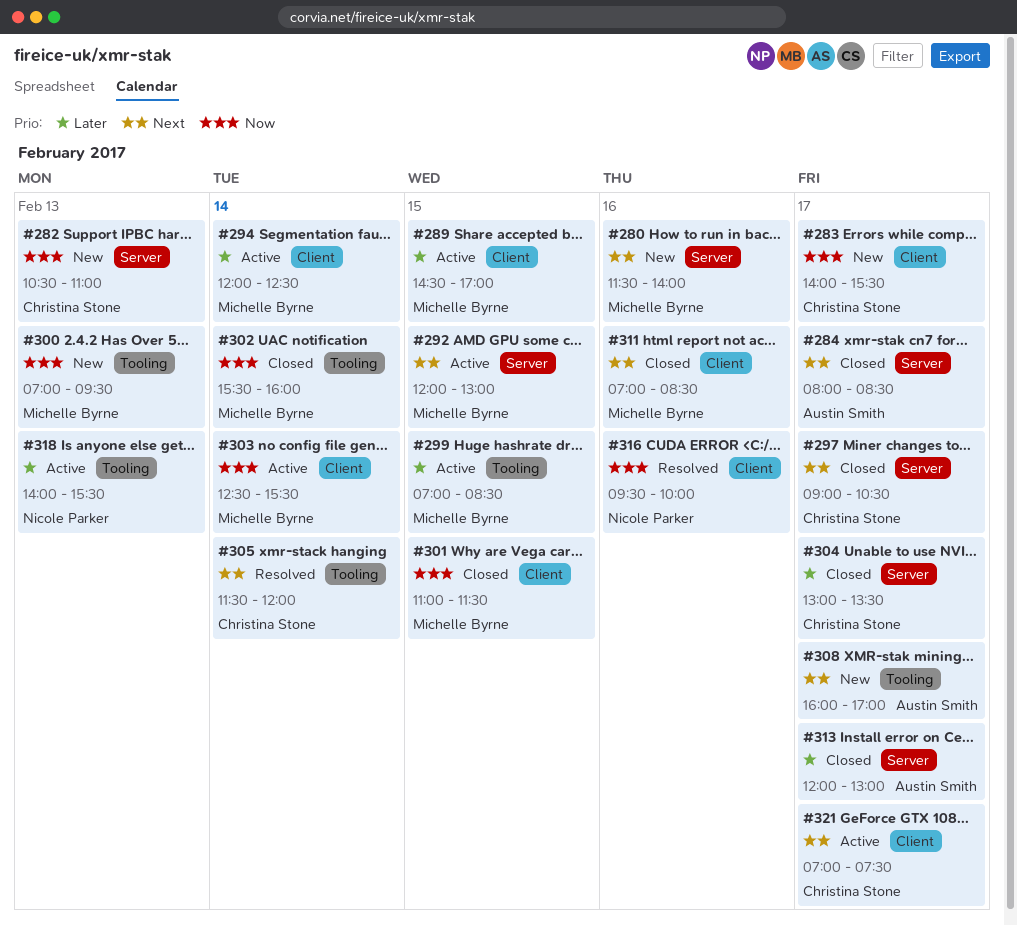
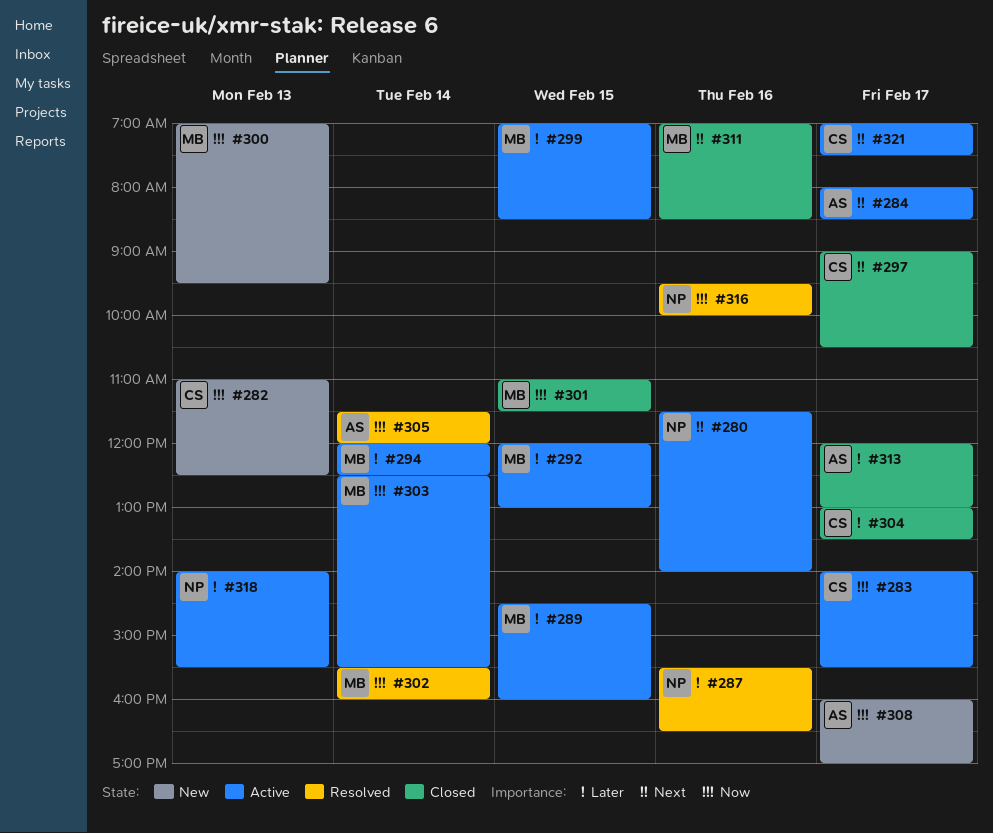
#280, status: New -> Active
#280, owner: Michelle Byrne -> Nicole Parker
#282, begins: 10:30 -> 11:00
#282, ends: 11:00 -> 12:30
#283, status: New -> Active
#284, status: Closed -> Active
#287: none -> present
#289, ends: 17:00 -> 16:00
#292, priority: Next -> Later
#302, status: Closed -> Resolved
#305, owner: Christina Stone -> Austin Smith
#305, priority: Next -> Now
#308, priority: Next -> Now

